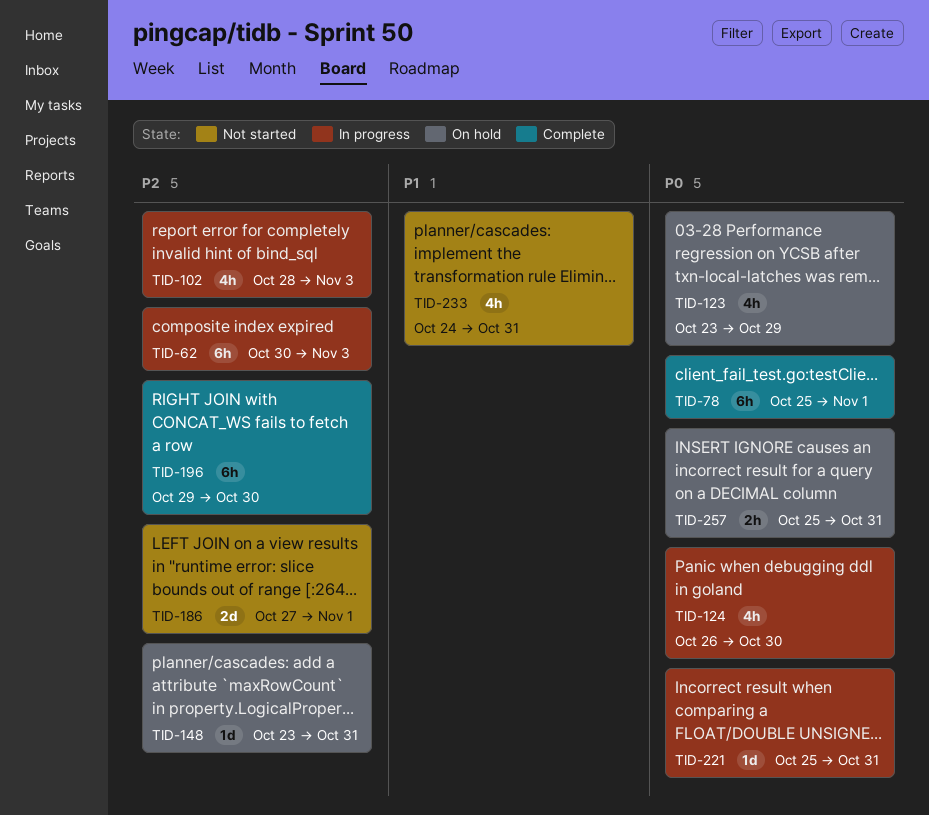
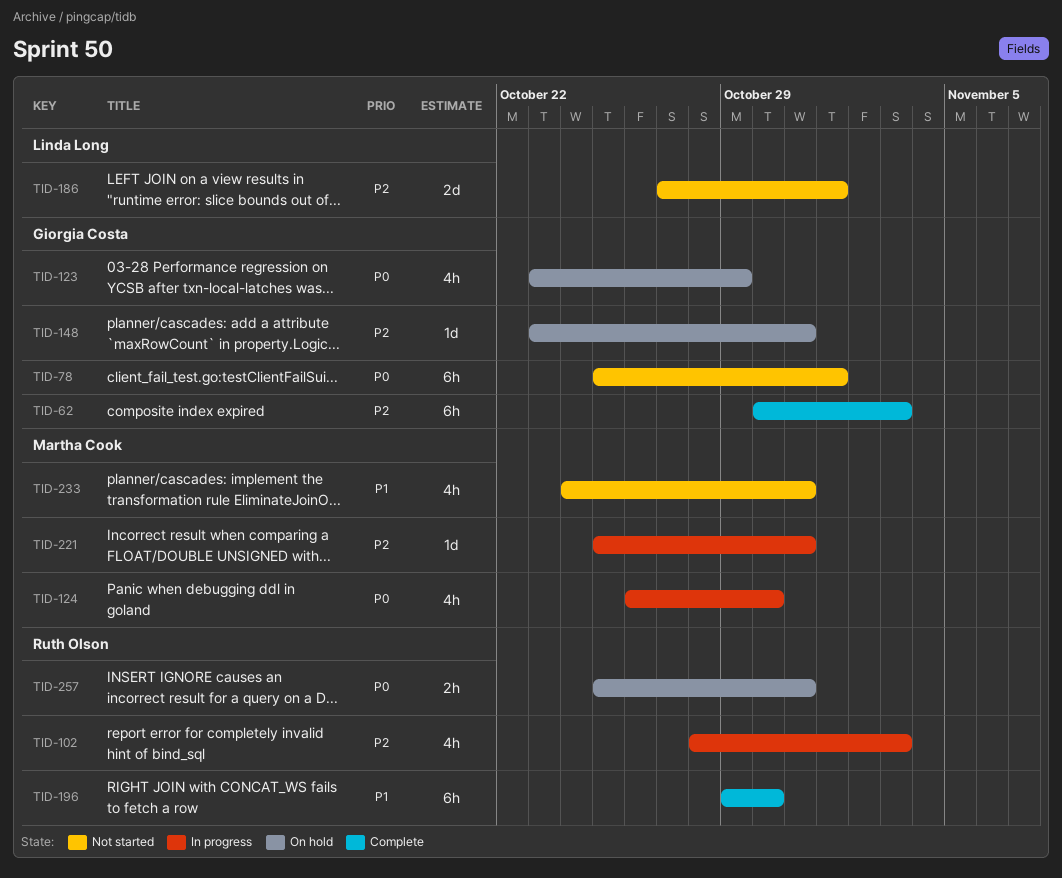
TID-62, status: In progress -> Complete
TID-78, status: Complete -> Not started
TID-196, priority: P2 -> P1
TID-221, priority: P0 -> P2

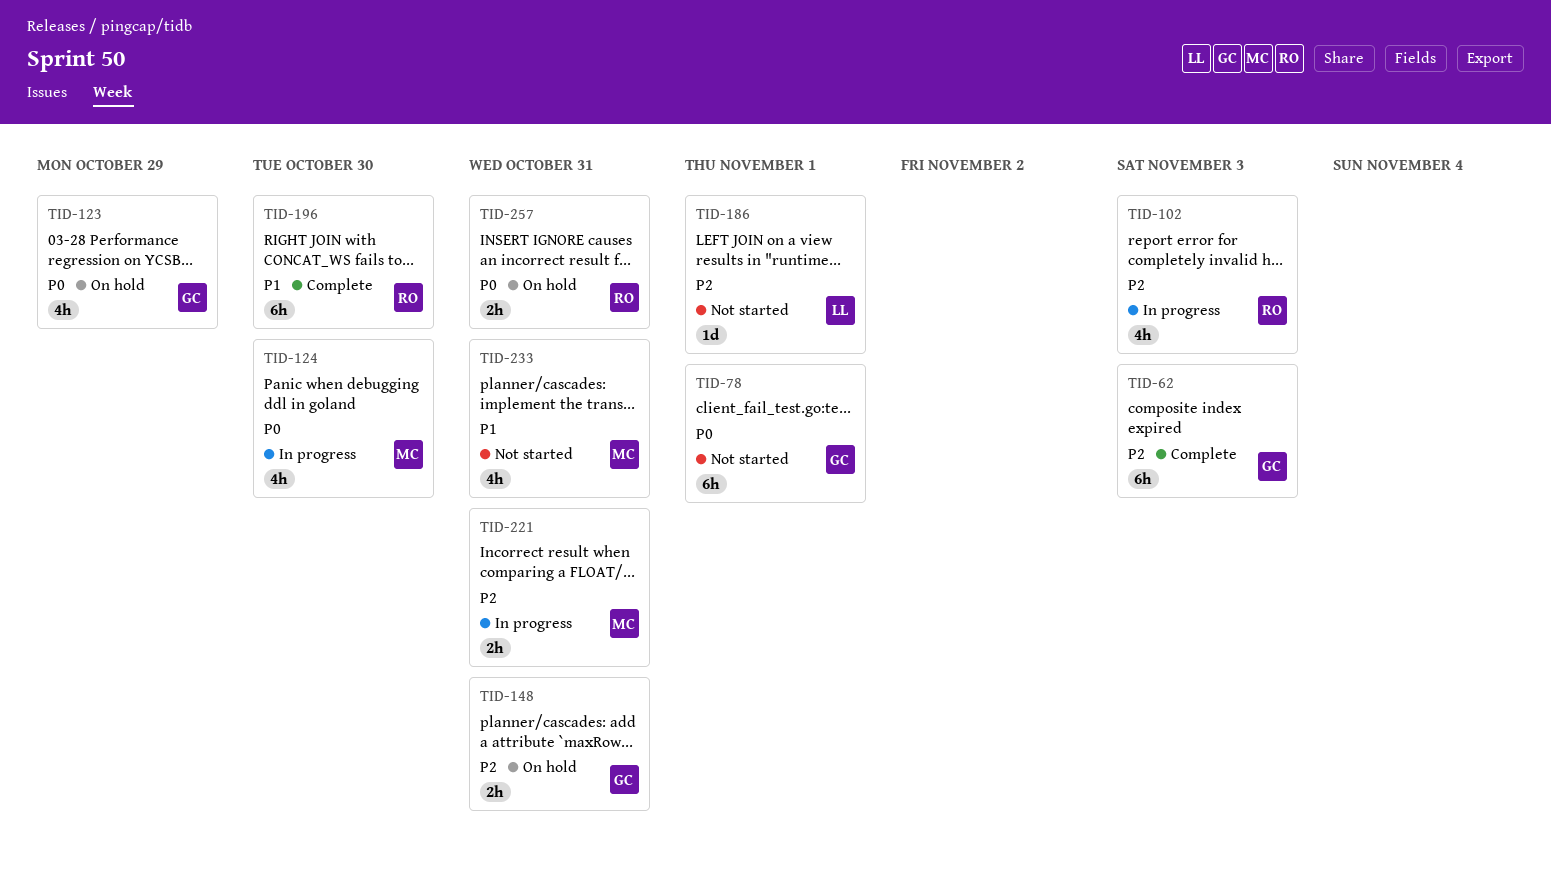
TID-148, estimate: 1d -> 2h
TID-186, estimate: 2d -> 1d
TID-221, estimate: 1d -> 2h

